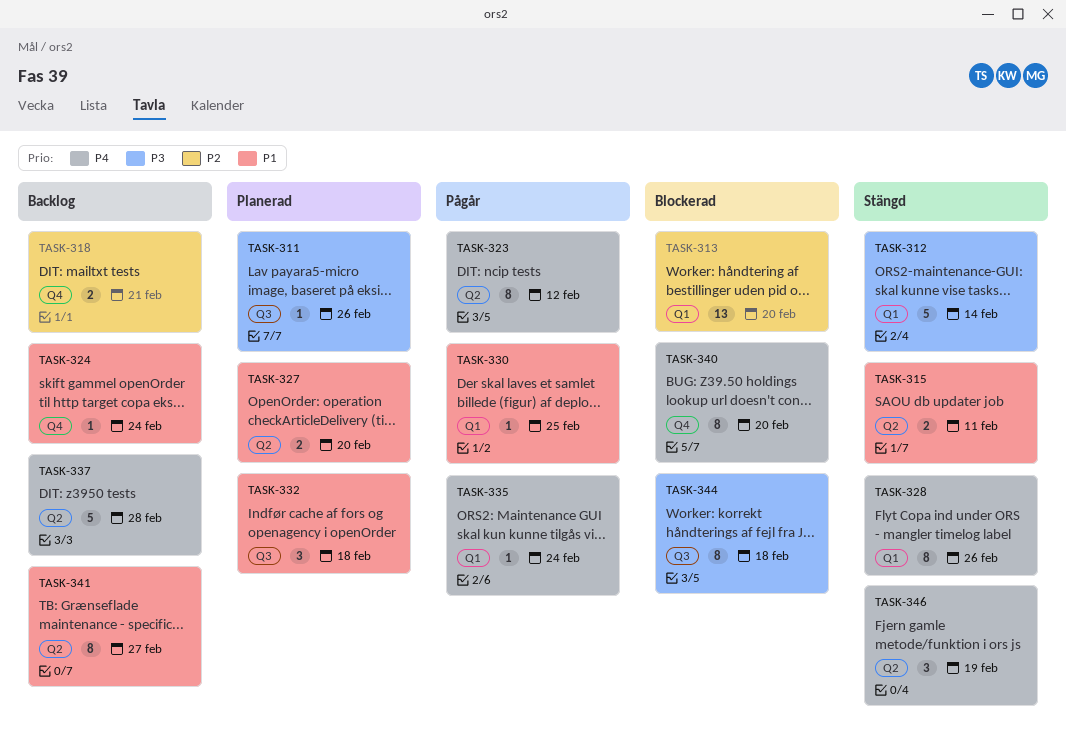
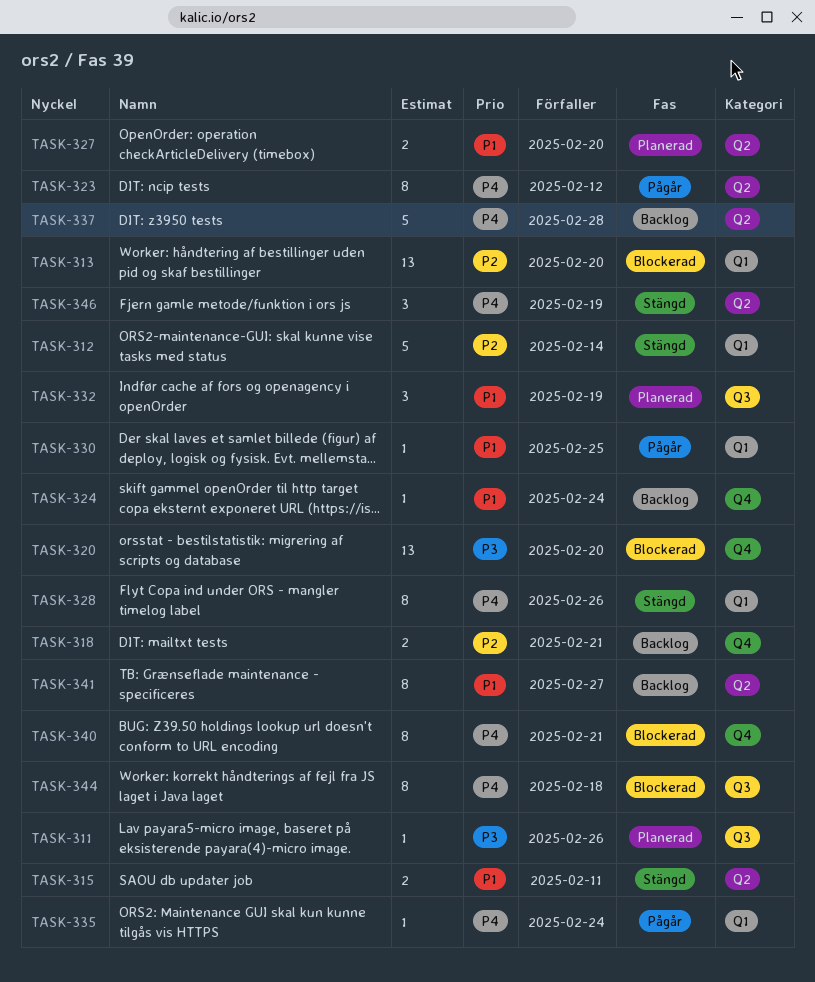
TASK-312, priority: P3 -> P2
TASK-320: none -> present
TASK-332, due: Feb 18 -> Feb 19
TASK-340, due: Feb 20 -> Feb 21
TASK-344, priority: P3 -> P4

